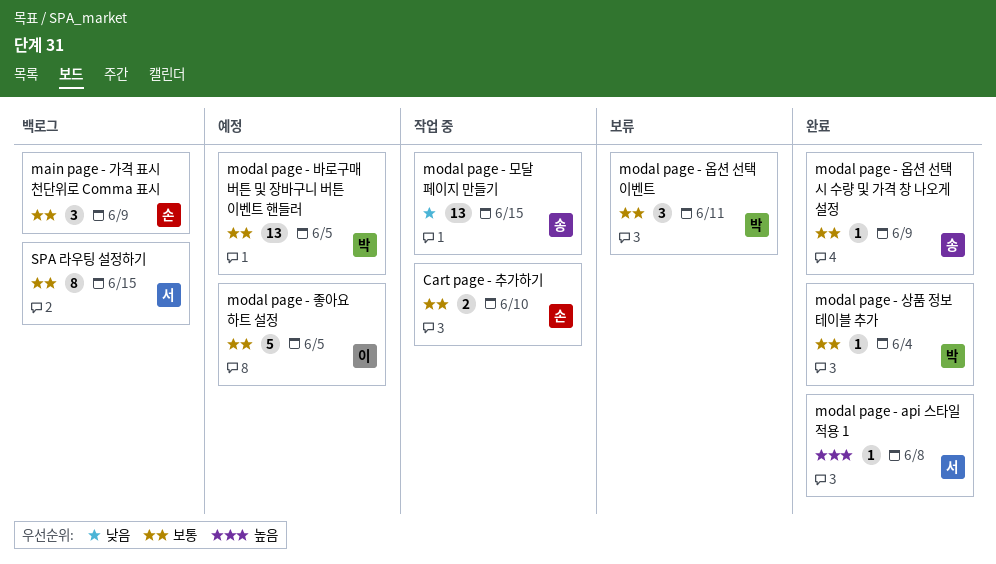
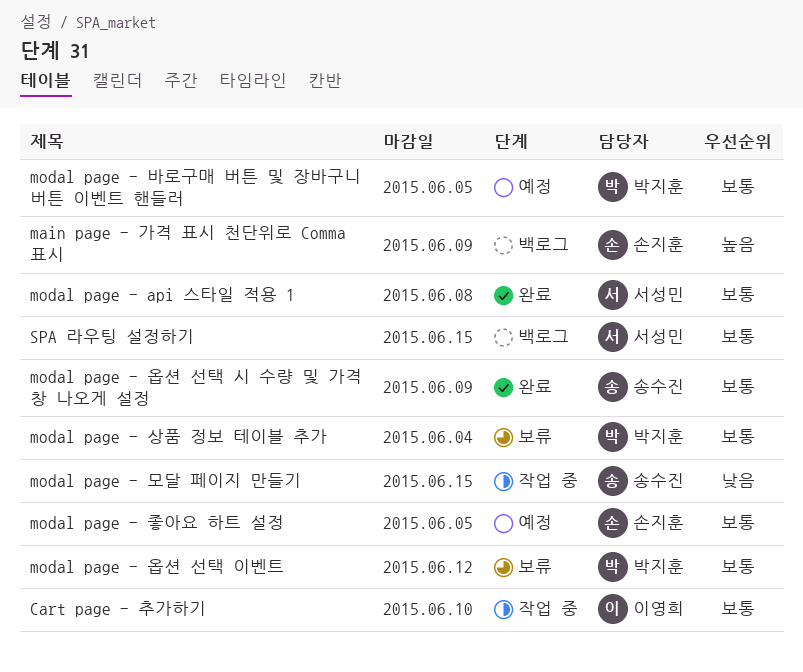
Cart page - 추가하기, owner: 손지훈 -> 이영희
main page - 가격 표시 천단위로 Comma 표시, priority: 보통 -> 높음
modal page - api 스타일 적용 1, priority: 높음 -> 보통
modal page - 상품 정보 테이블 추가, status: 완료 -> 보류
modal page - 옵션 선택 이벤트, due: Jun 11 -> Jun 12
modal page - 좋아요 하트 설정, owner: 이영희 -> 손지훈

